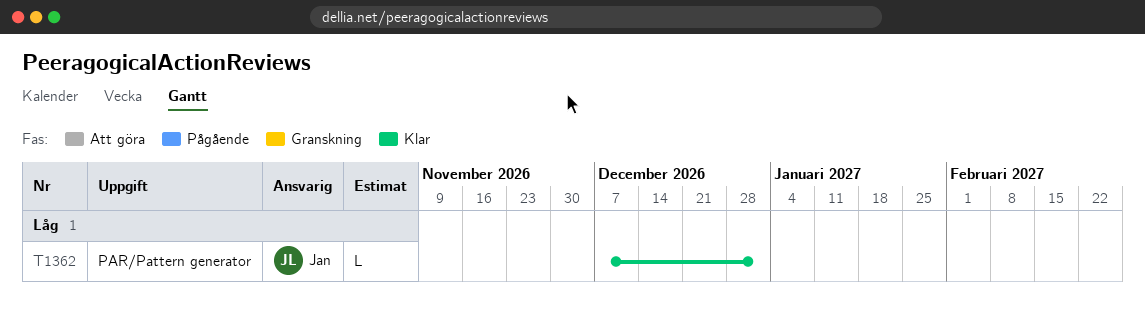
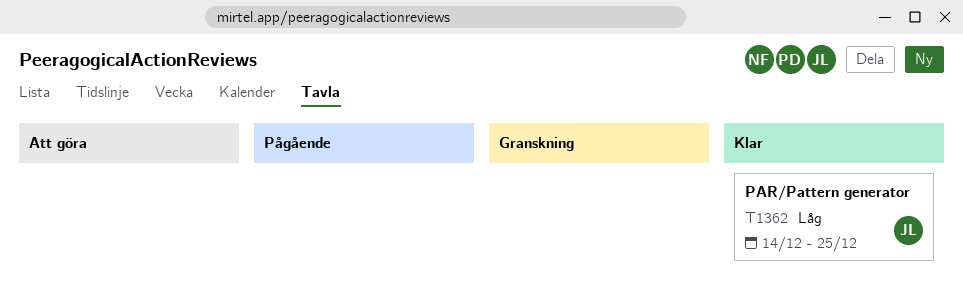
T1362, start: Dec 7 -> Dec 14
T1362, due: Jan 1 -> Dec 25

